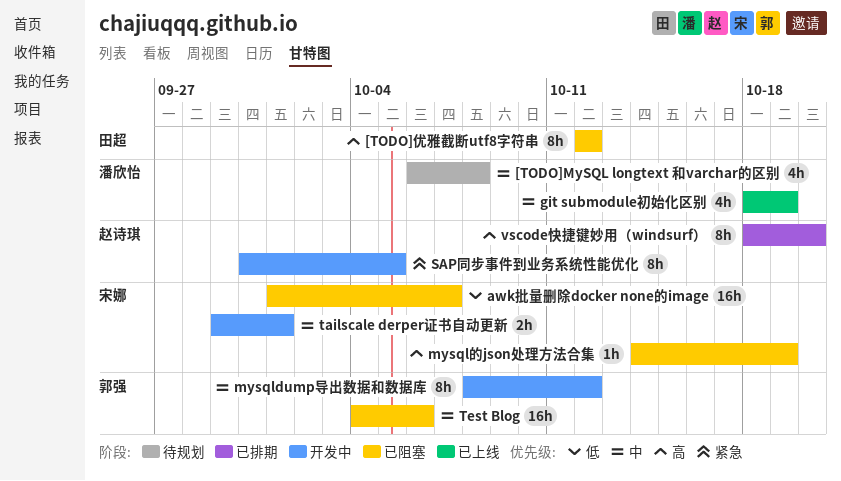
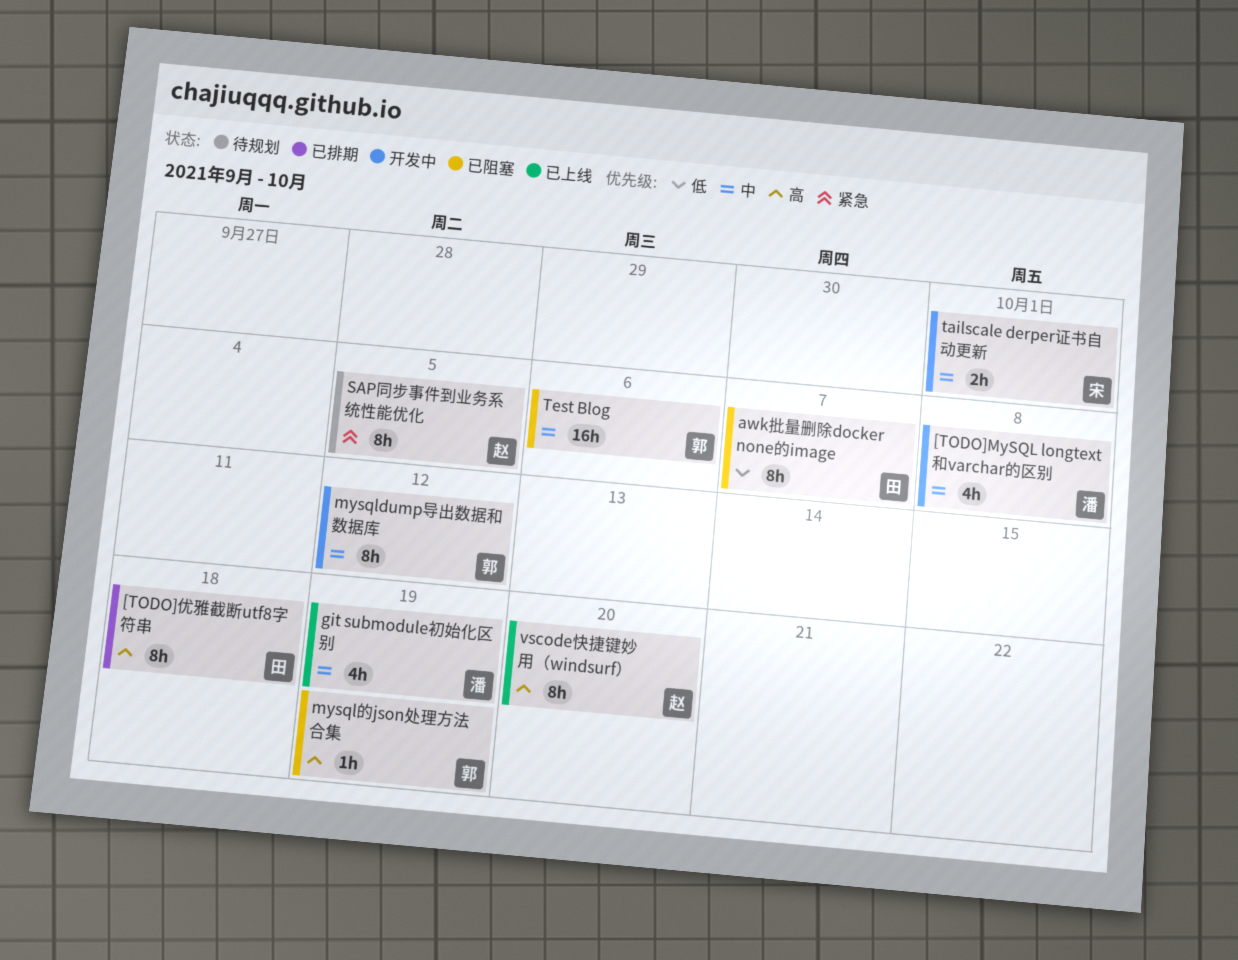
[TODO]MySQL longtext 和varchar的区别, status: 待规划 -> 开发中
[TODO]优雅截断utf8字符串, status: 已阻塞 -> 已排期
[TODO]优雅截断utf8字符串, due: Oct 12 -> Oct 18
awk批量删除docker none的image, owner: 宋娜 -> 田超
awk批量删除docker none的image, estimate: 16h -> 8h
mysql的json处理方法合集, owner: 宋娜 -> 郭强
SAP同步事件到业务系统性能优化, status: 开发中 -> 待规划
vscode快捷键妙用（windsurf）, status: 已排期 -> 已上线

